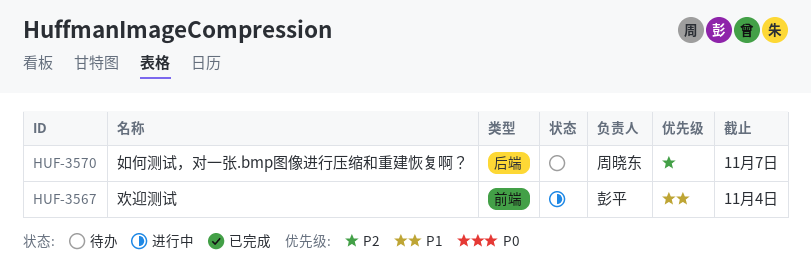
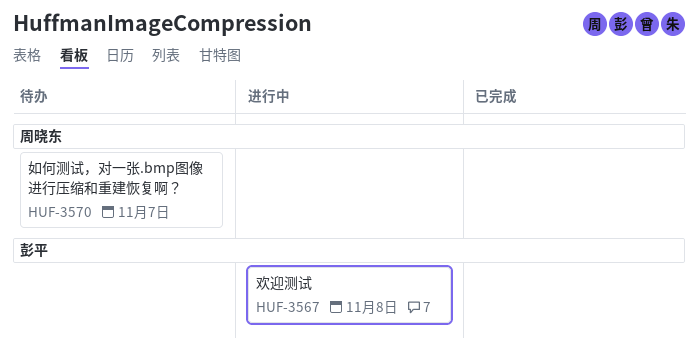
HUF-3567, due: Nov 4 -> Nov 8

